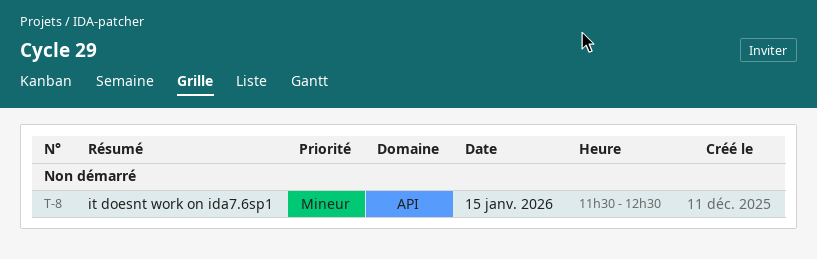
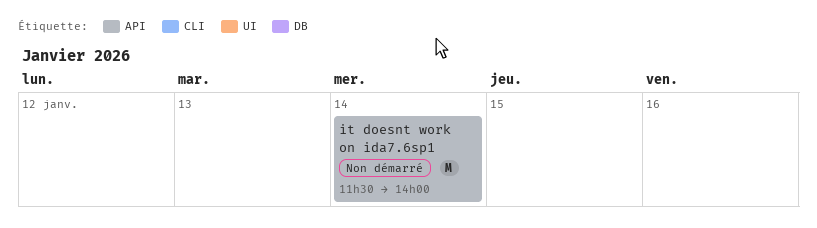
it doesnt work on ida7.6sp1, day: Jan 15 -> Jan 14
it doesnt work on ida7.6sp1, ends: 12:30 -> 14:00

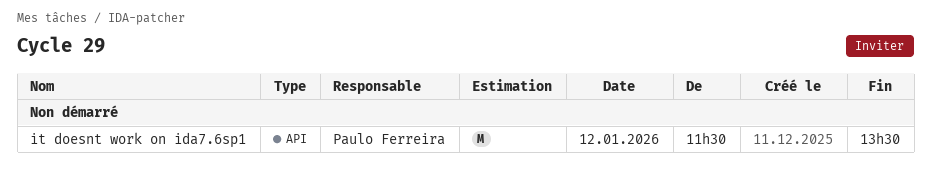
it doesnt work on ida7.6sp1, day: Jan 14 -> Jan 12
it doesnt work on ida7.6sp1, ends: 14:00 -> 13:30

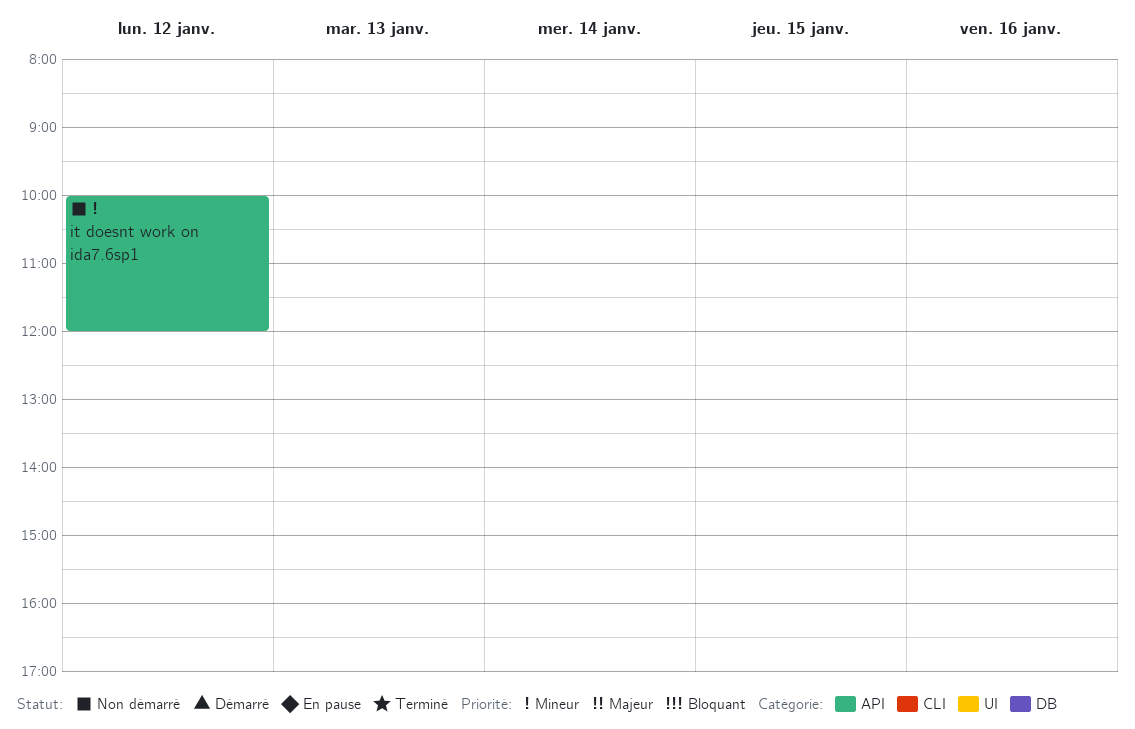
it doesnt work on ida7.6sp1, begins: 11:30 -> 10:00
it doesnt work on ida7.6sp1, ends: 13:30 -> 12:00

